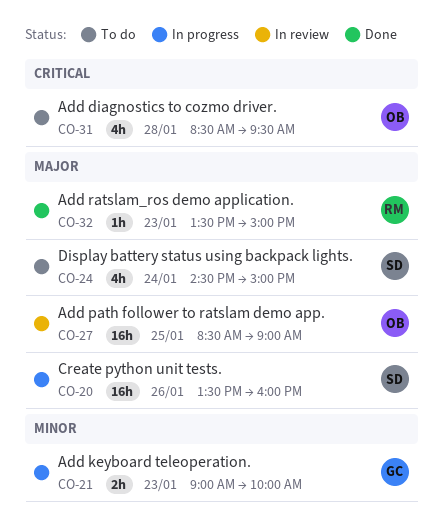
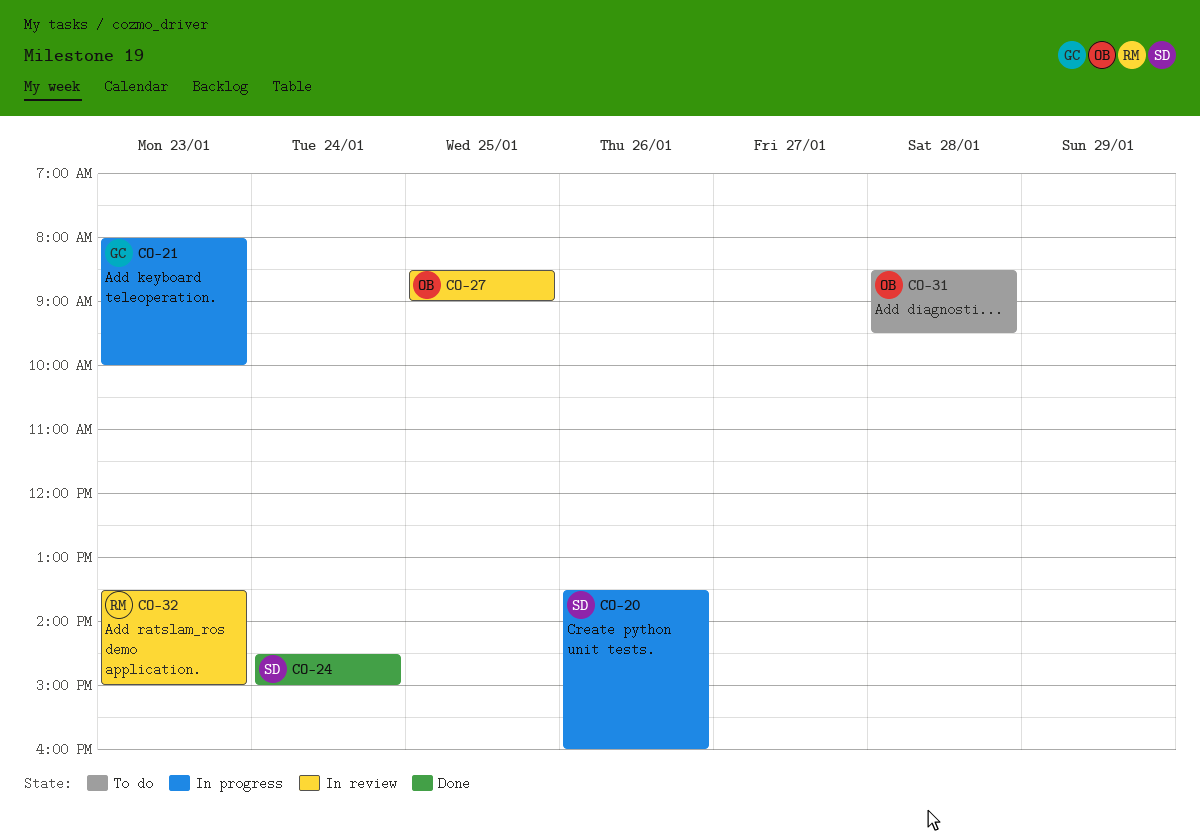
CO-21, begins: 09:00 -> 08:00
CO-24, status: To do -> Done
CO-32, status: Done -> In review

